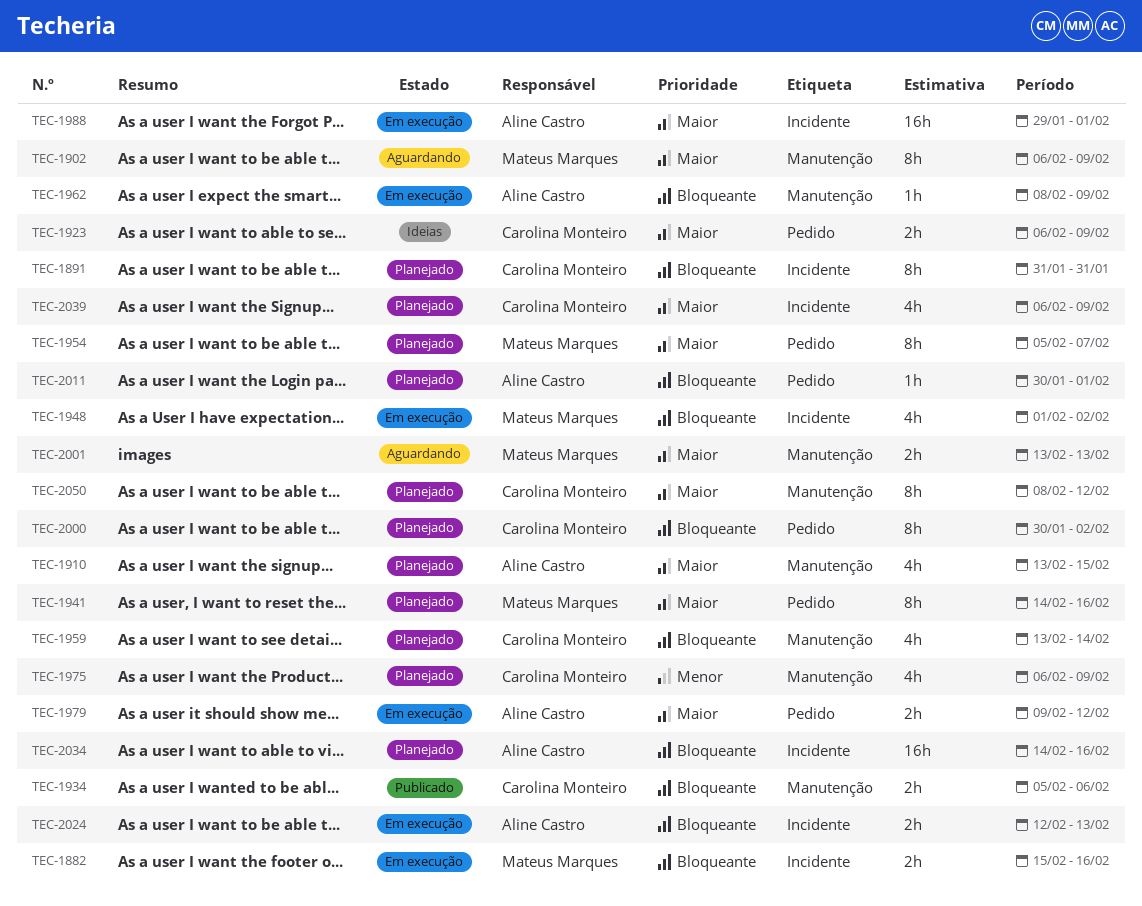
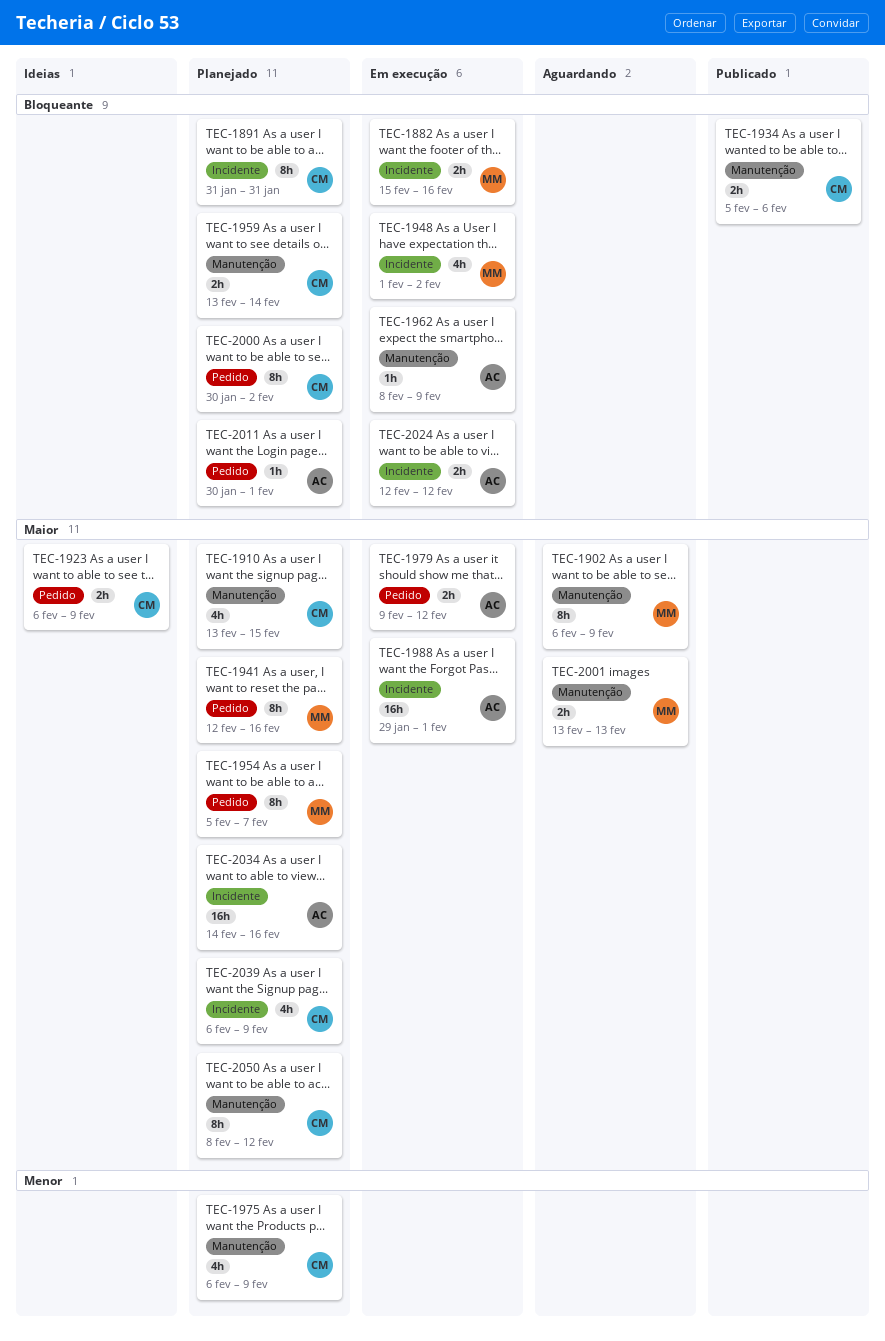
TEC-1910, owner: Aline Castro -> Carolina Monteiro
TEC-1941, start: Feb 14 -> Feb 12
TEC-1959, estimate: 4h -> 2h
TEC-2024, due: Feb 13 -> Feb 12
TEC-2034, priority: Bloqueante -> Maior

